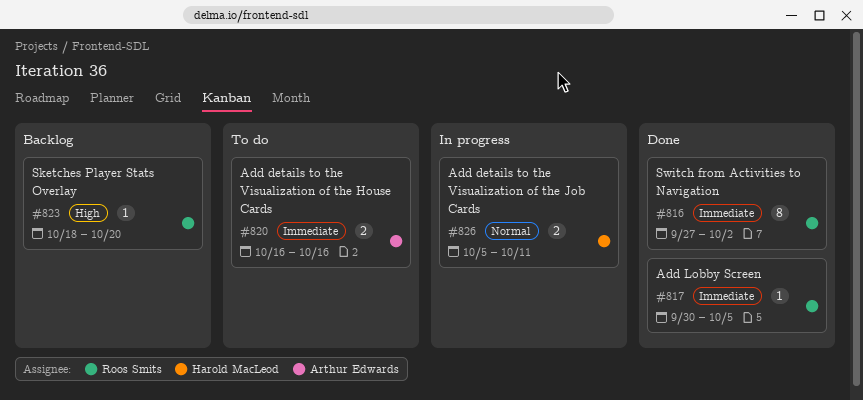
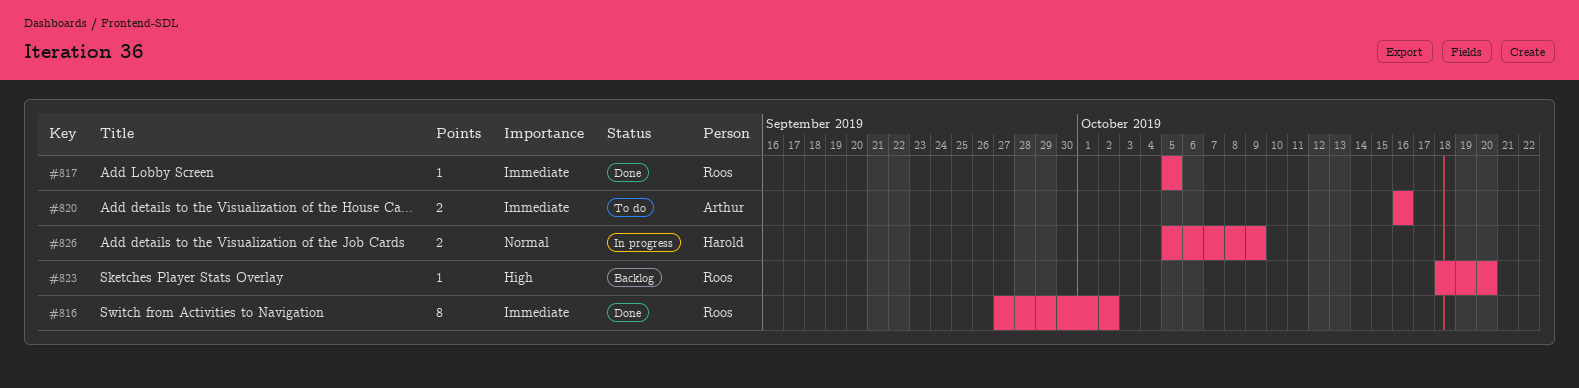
#817, start: Sep 30 -> Oct 5
#826, due: Oct 11 -> Oct 9

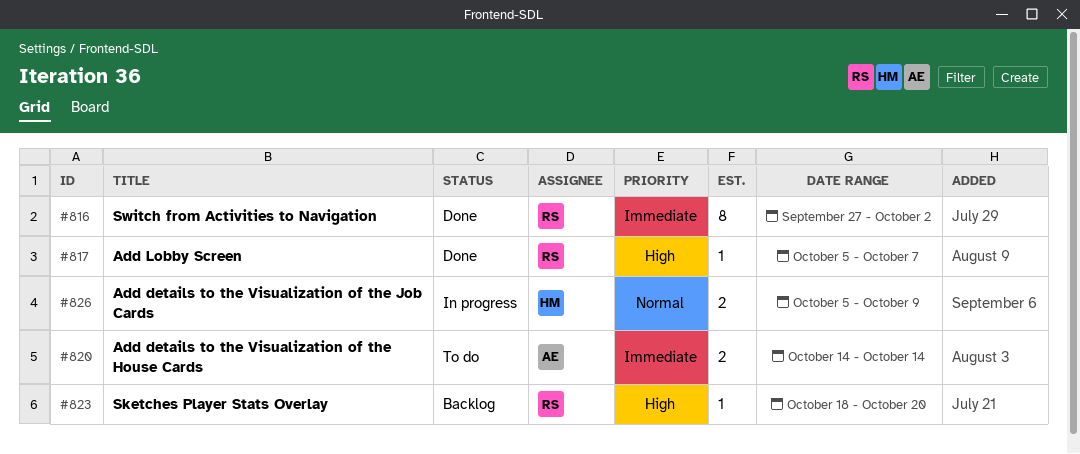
#817, priority: Immediate -> High
#817, due: Oct 5 -> Oct 7
#820, start: Oct 16 -> Oct 14
#820, due: Oct 16 -> Oct 14

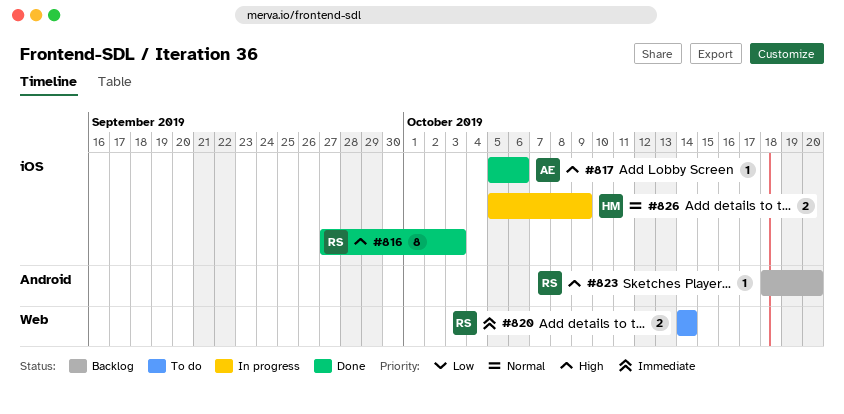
#816, priority: Immediate -> High
#816, due: Oct 2 -> Oct 3
#817, owner: RS -> AE
#817, due: Oct 7 -> Oct 6
#820, owner: AE -> RS

